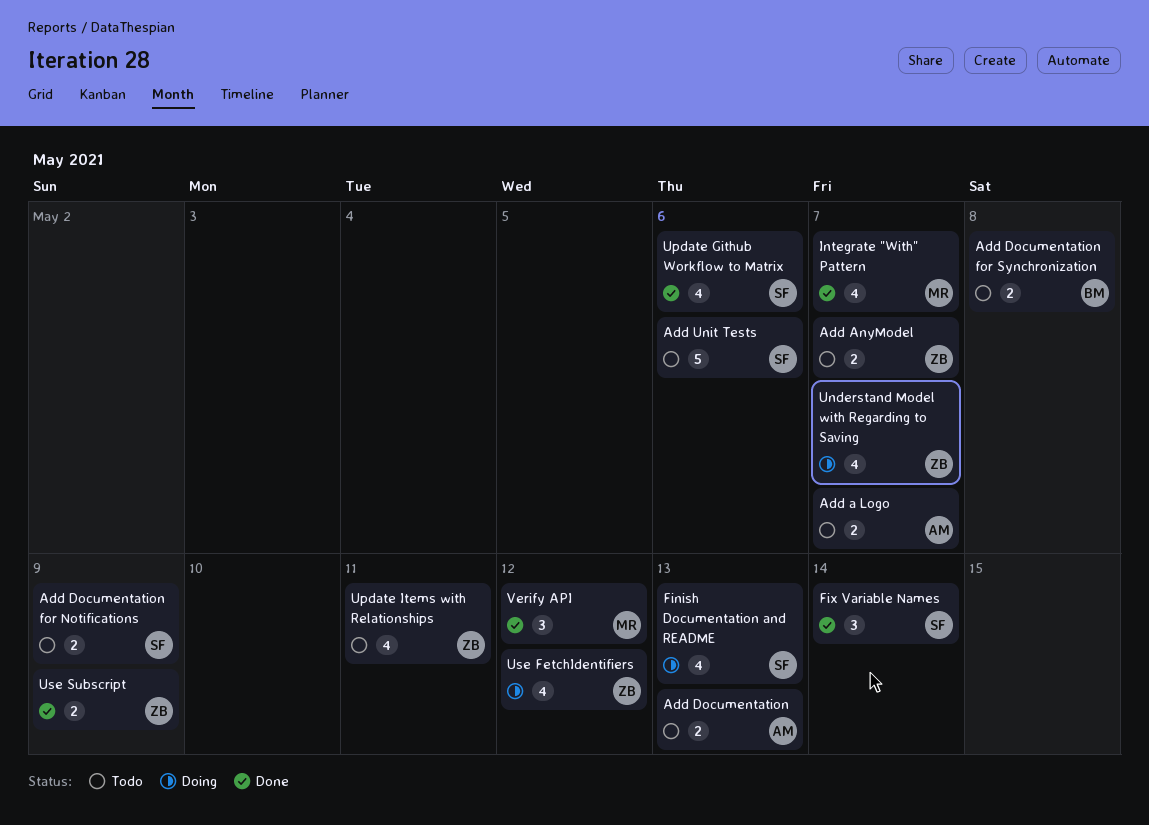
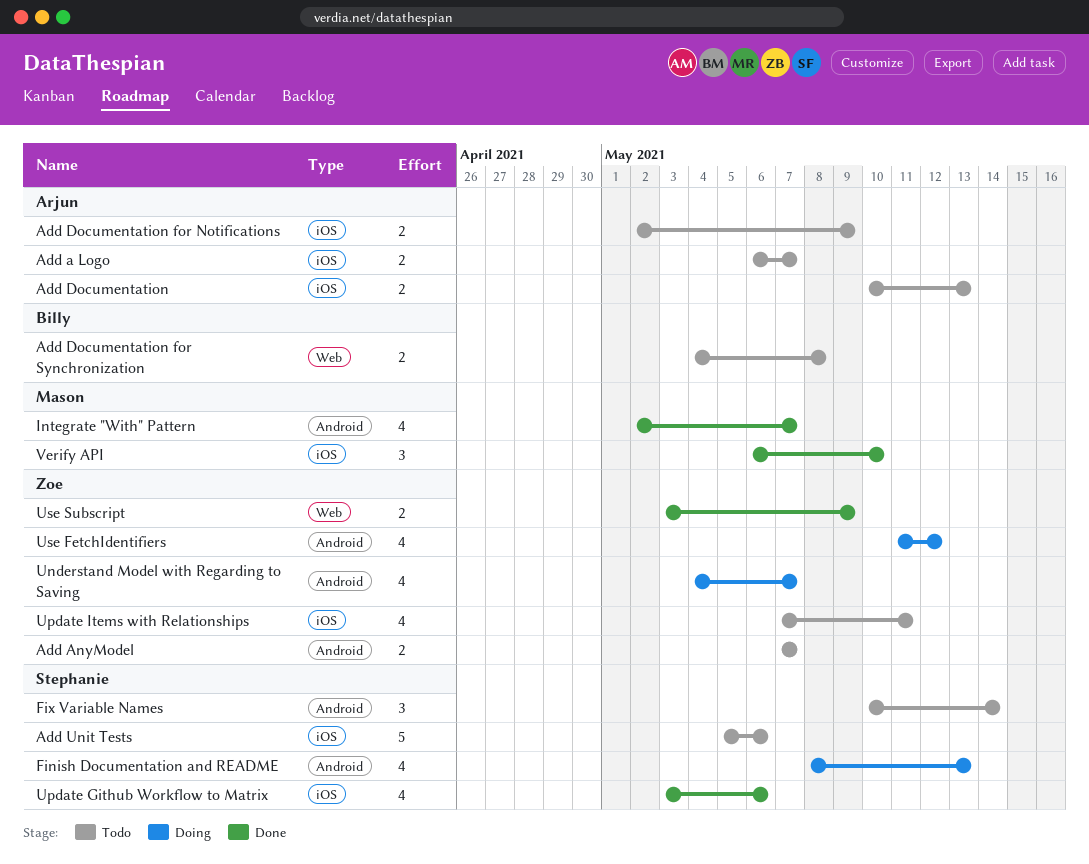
Add Documentation for Notifications, owner: Stephanie -> Arjun
Fix Variable Names, status: Done -> Todo
Verify API, due: May 12 -> May 10

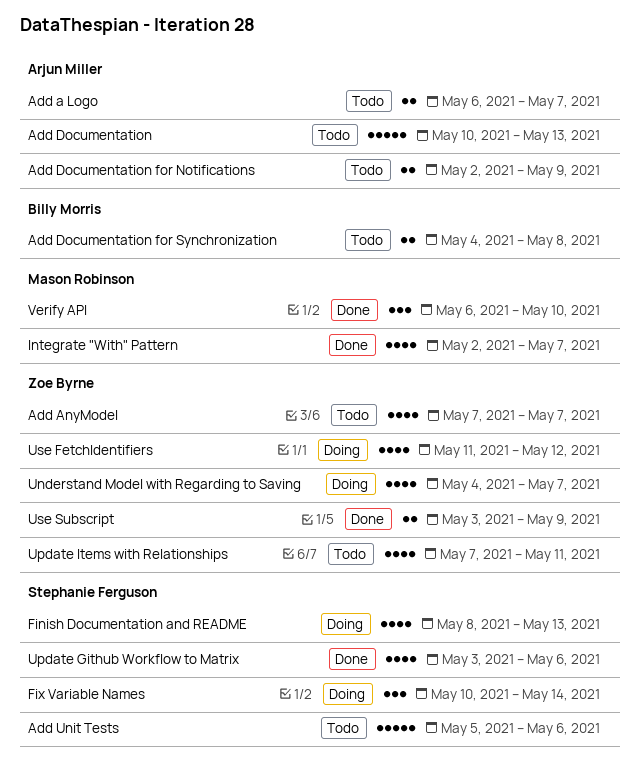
Add AnyModel, estimate: 2 -> 4
Add Documentation, estimate: 2 -> 5
Fix Variable Names, status: Todo -> Doing

